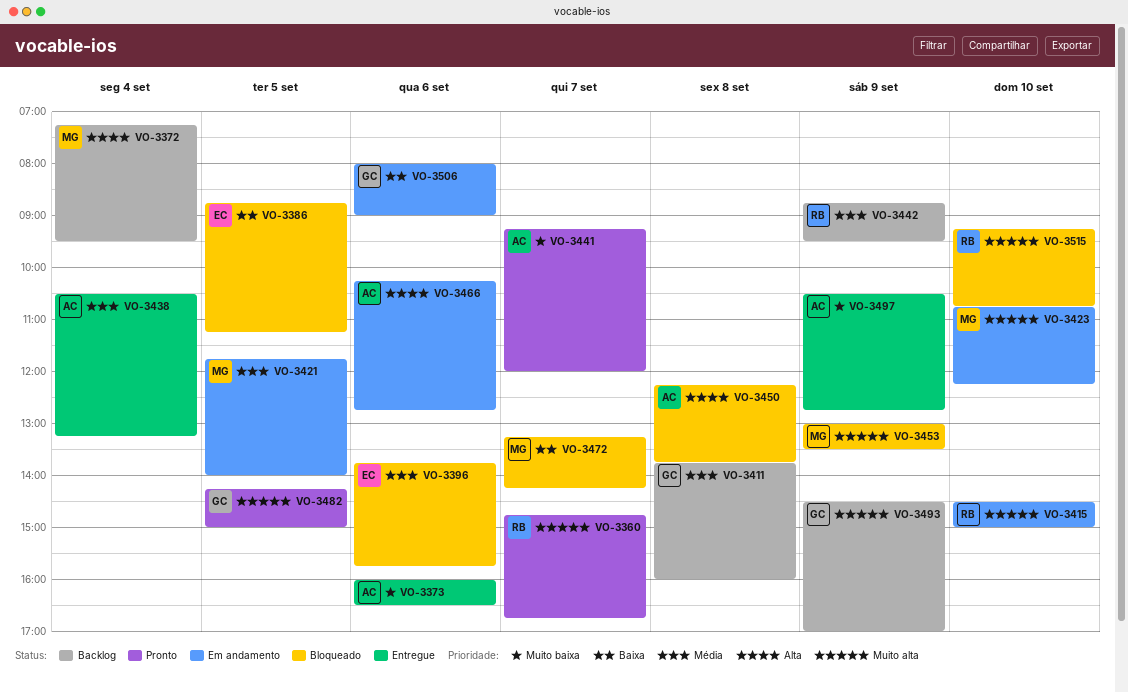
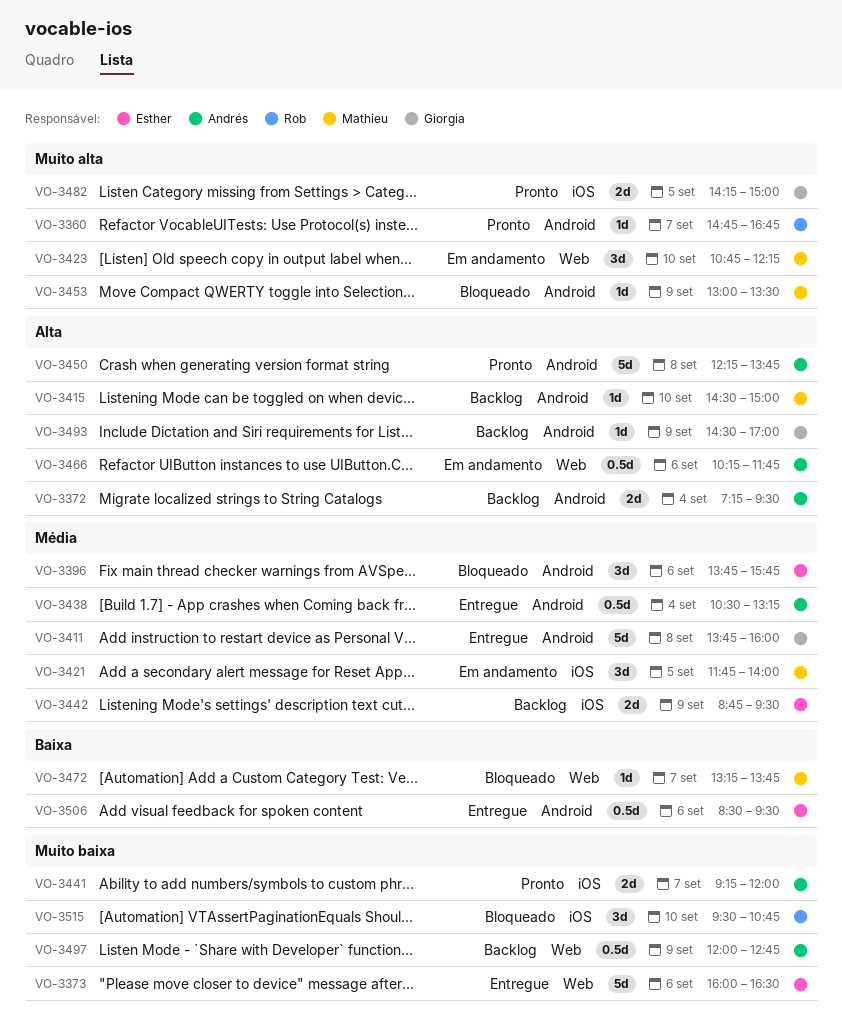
VO-3372, owner: Mathieu -> Andrés
VO-3373, owner: Andrés -> Esther
VO-3386: present -> none
VO-3411, status: Backlog -> Entregue
VO-3415, status: Em andamento -> Backlog
VO-3415, owner: Rob -> Mathieu
VO-3415, priority: Muito alta -> Alta
VO-3442, owner: Rob -> Esther
VO-3450, status: Bloqueado -> Pronto
VO-3466, ends: 12:45 -> 11:45
VO-3472, ends: 14:15 -> 13:45
VO-3493, priority: Muito alta -> Alta
VO-3497, status: Entregue -> Backlog
VO-3497, begins: 10:30 -> 12:00
VO-3506, status: Em andamento -> Entregue
VO-3506, owner: Giorgia -> Esther
VO-3506, begins: 08:00 -> 08:30
VO-3506, ends: 09:00 -> 09:30
VO-3515, priority: Muito alta -> Muito baixa
VO-3515, begins: 09:15 -> 09:30

